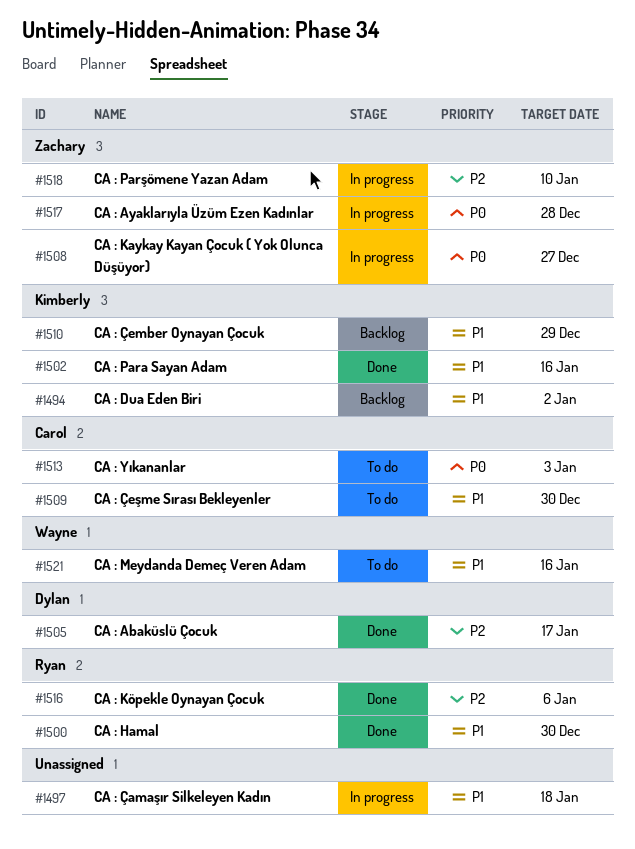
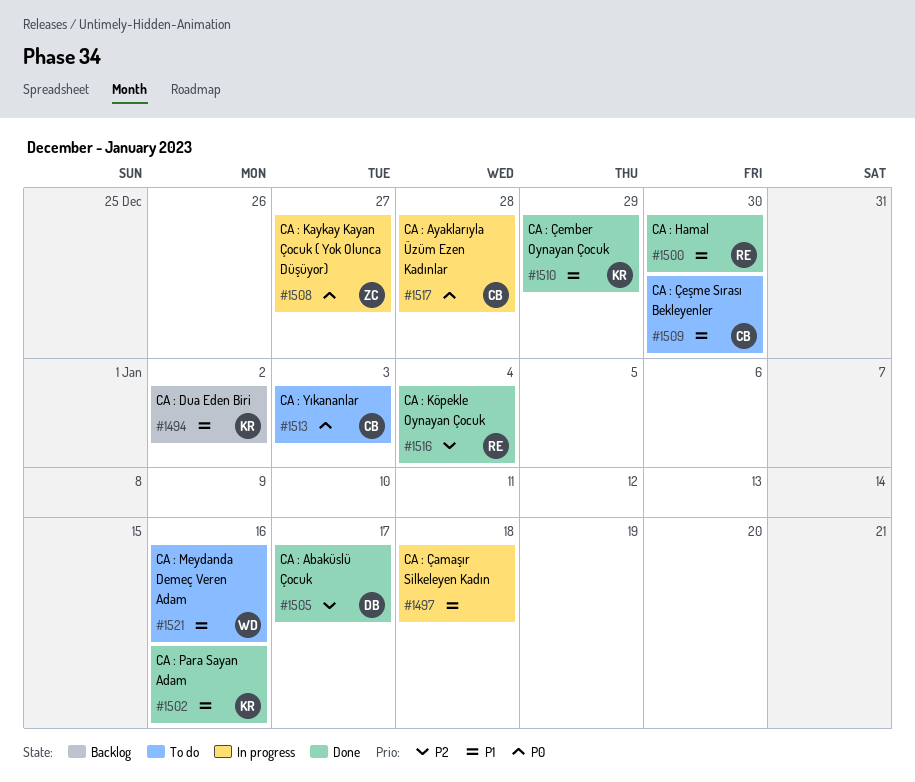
#1510, status: Backlog -> Done
#1516, due: Jan 6 -> Jan 4
#1517, owner: Zachary -> Carol
#1518: present -> none

